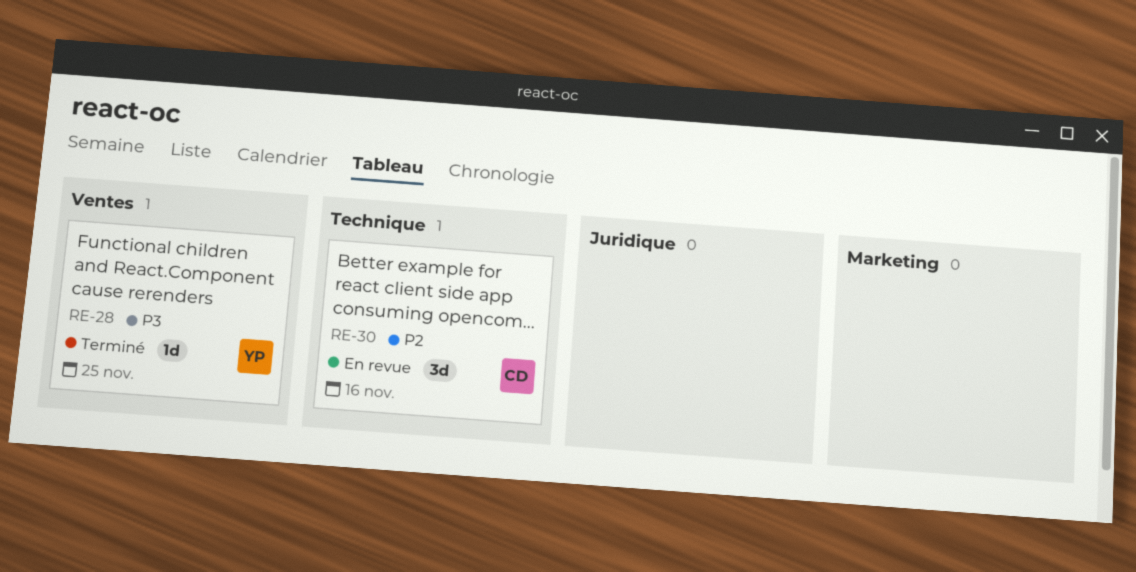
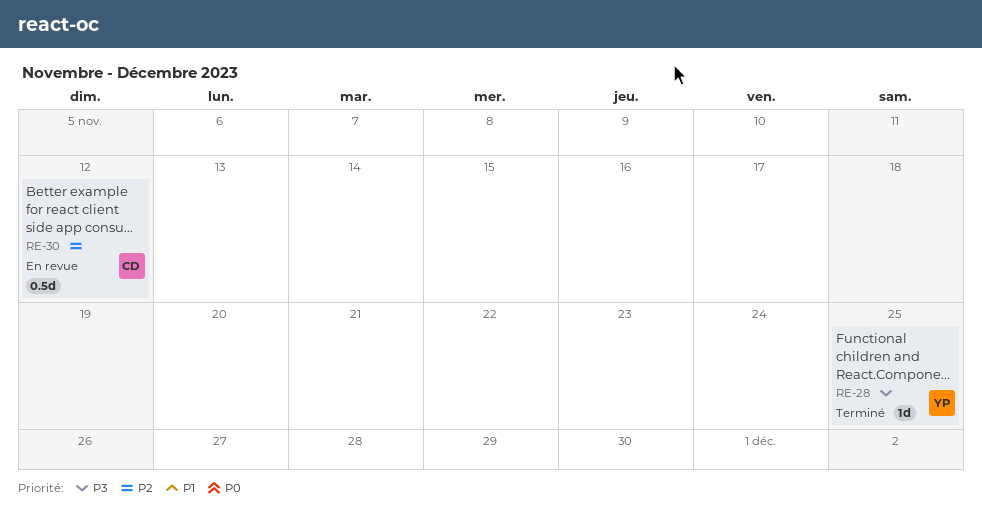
RE-30, estimate: 3d -> 0.5d
RE-30, due: Nov 16 -> Nov 12

